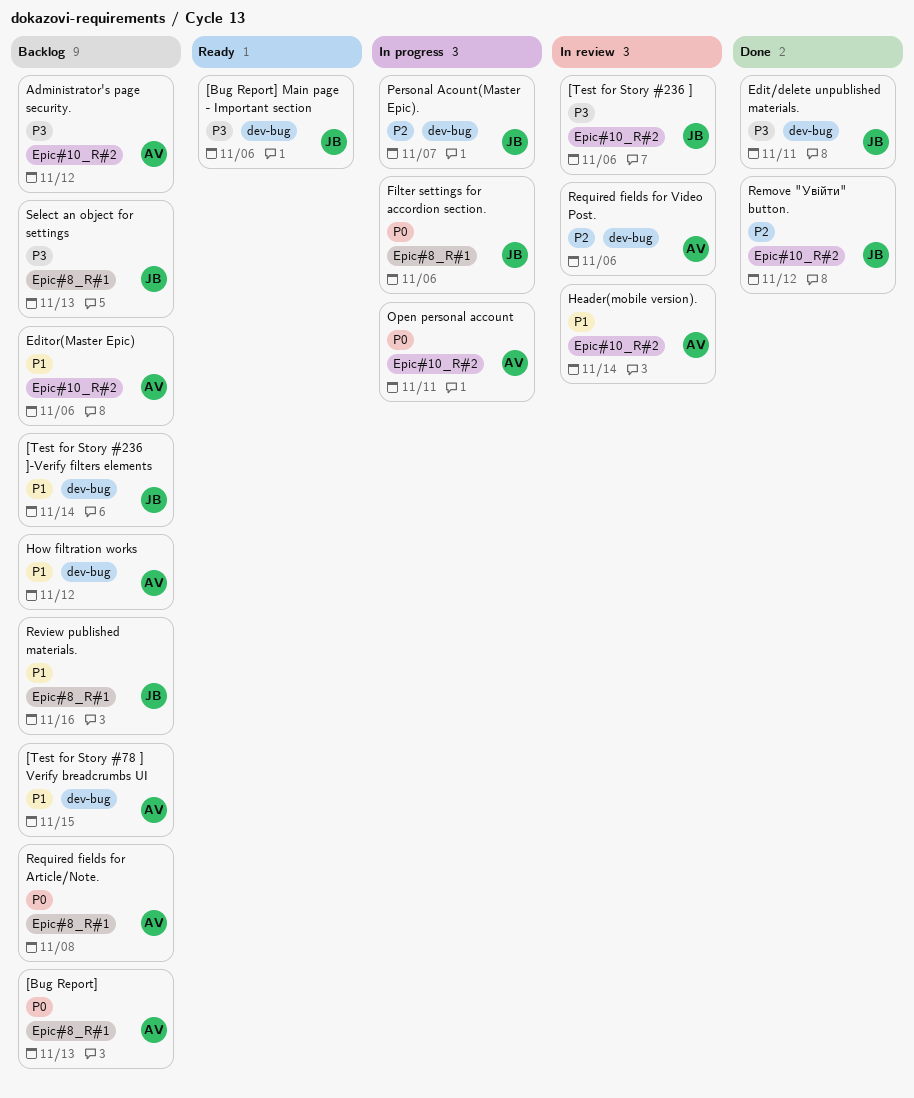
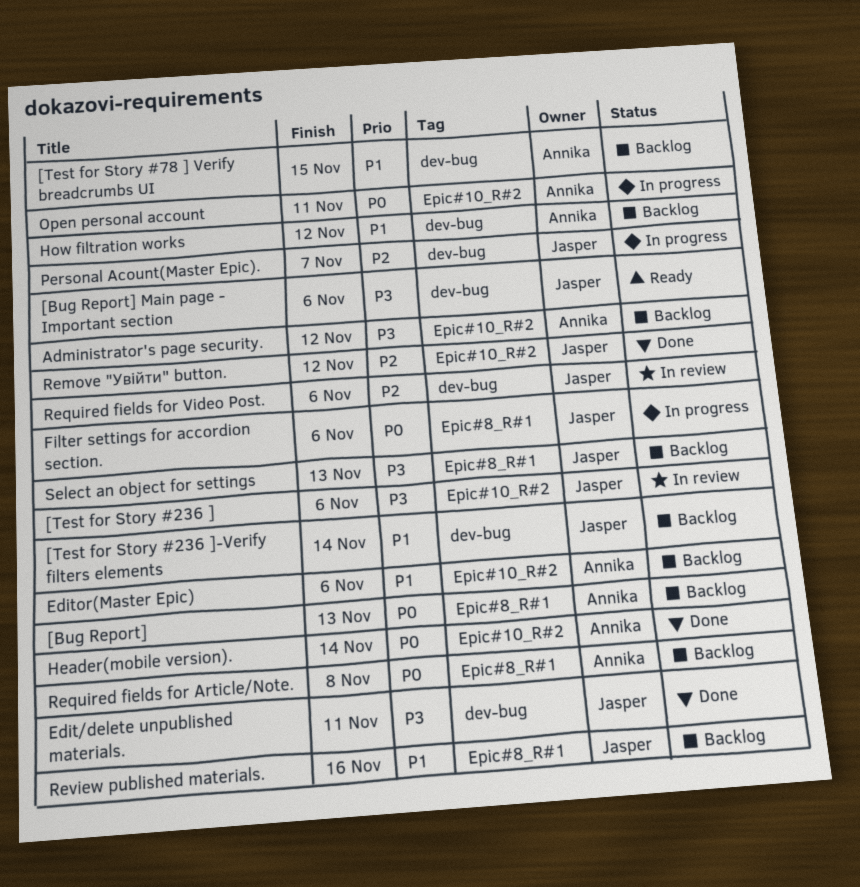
Header(mobile version)., status: In review -> Done
Header(mobile version)., priority: P1 -> P0
Required fields for Video Post., owner: Annika -> Jasper

